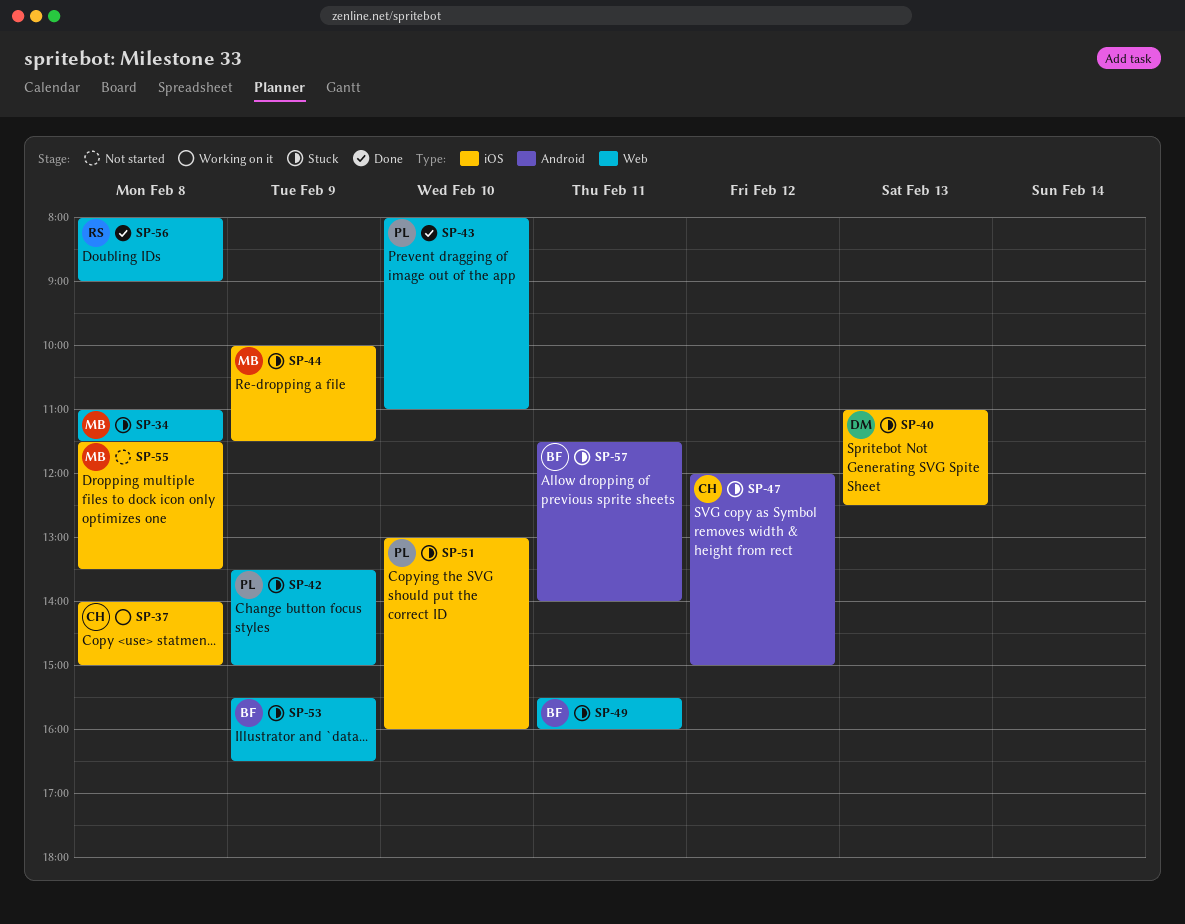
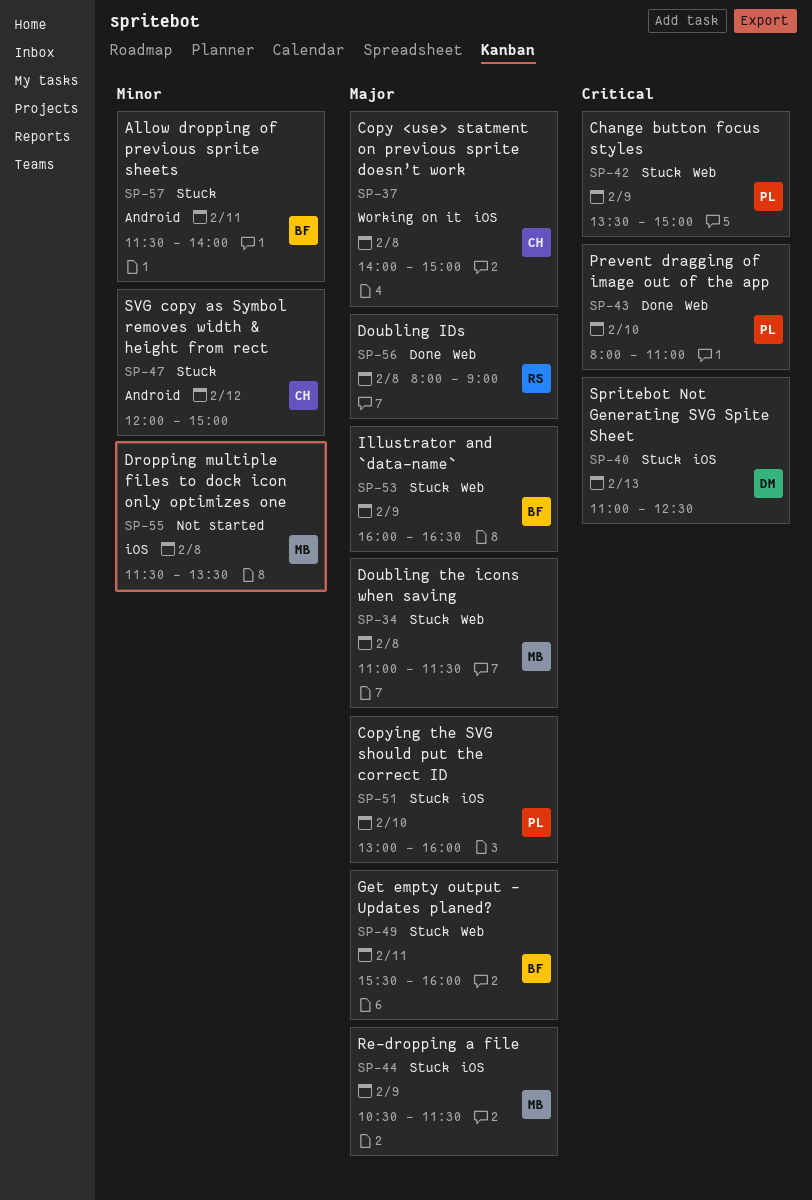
SP-44, begins: 10:00 -> 10:30
SP-53, begins: 15:30 -> 16:00

